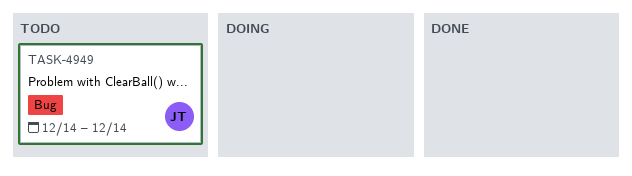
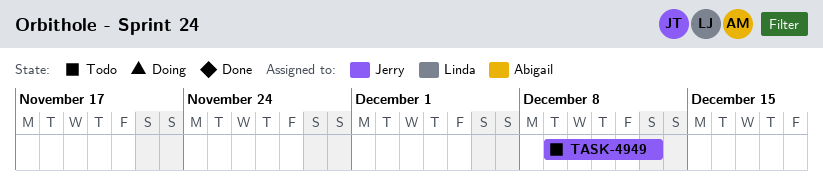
TASK-4949, start: Dec 14 -> Dec 9
TASK-4949, due: Dec 14 -> Dec 13

